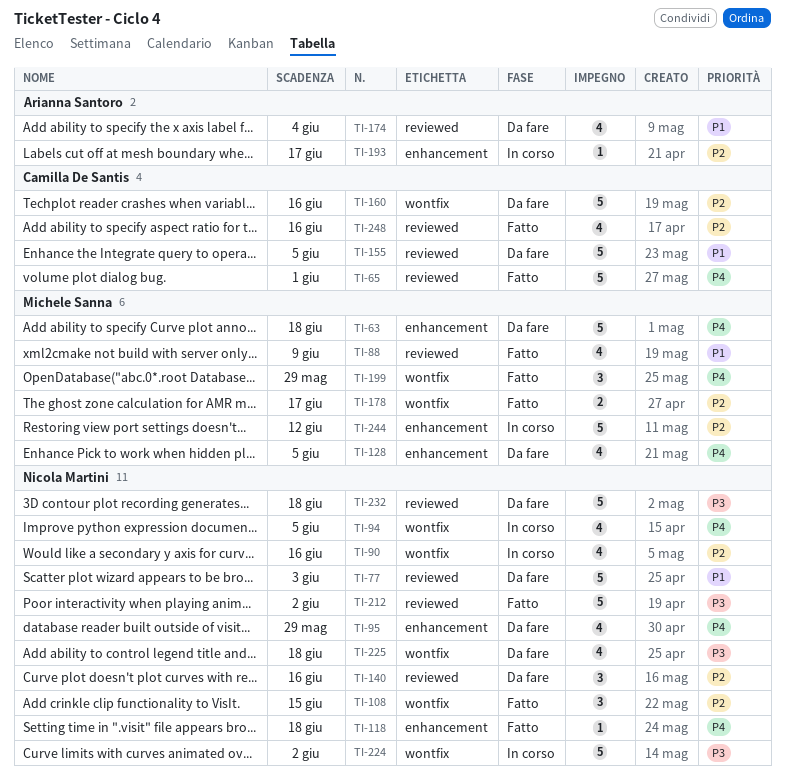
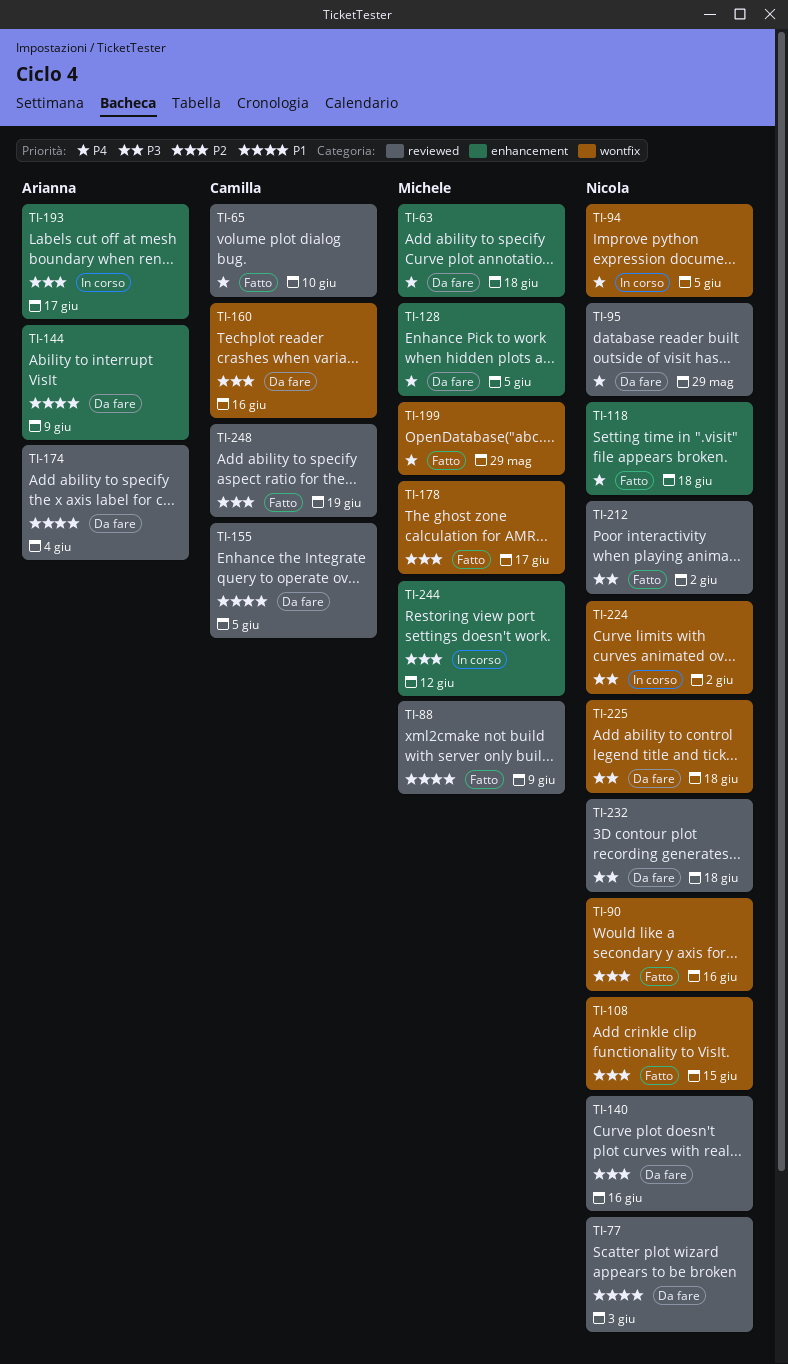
TI-65, due: Jun 1 -> Jun 10
TI-90, status: In corso -> Fatto
TI-95, label: enhancement -> reviewed
TI-144: none -> present
TI-248, due: Jun 16 -> Jun 19

